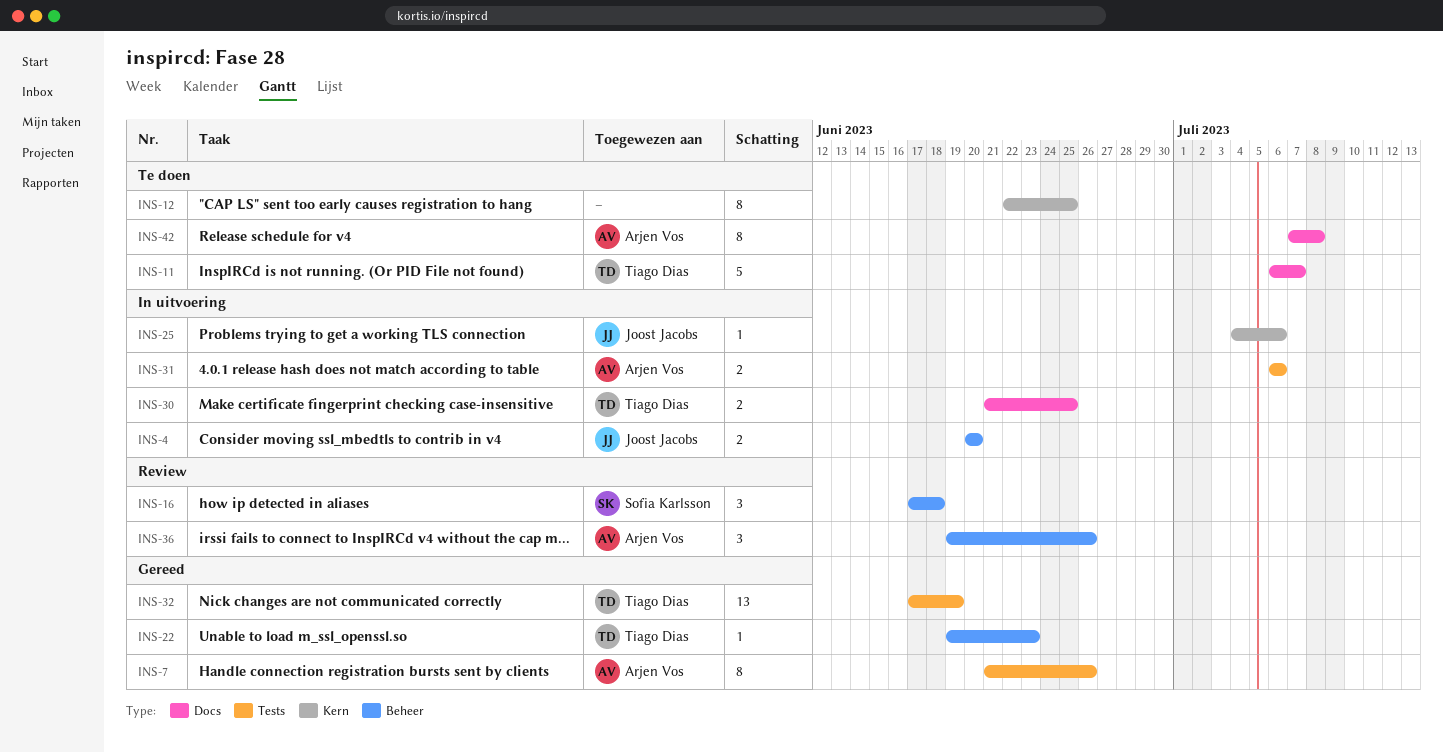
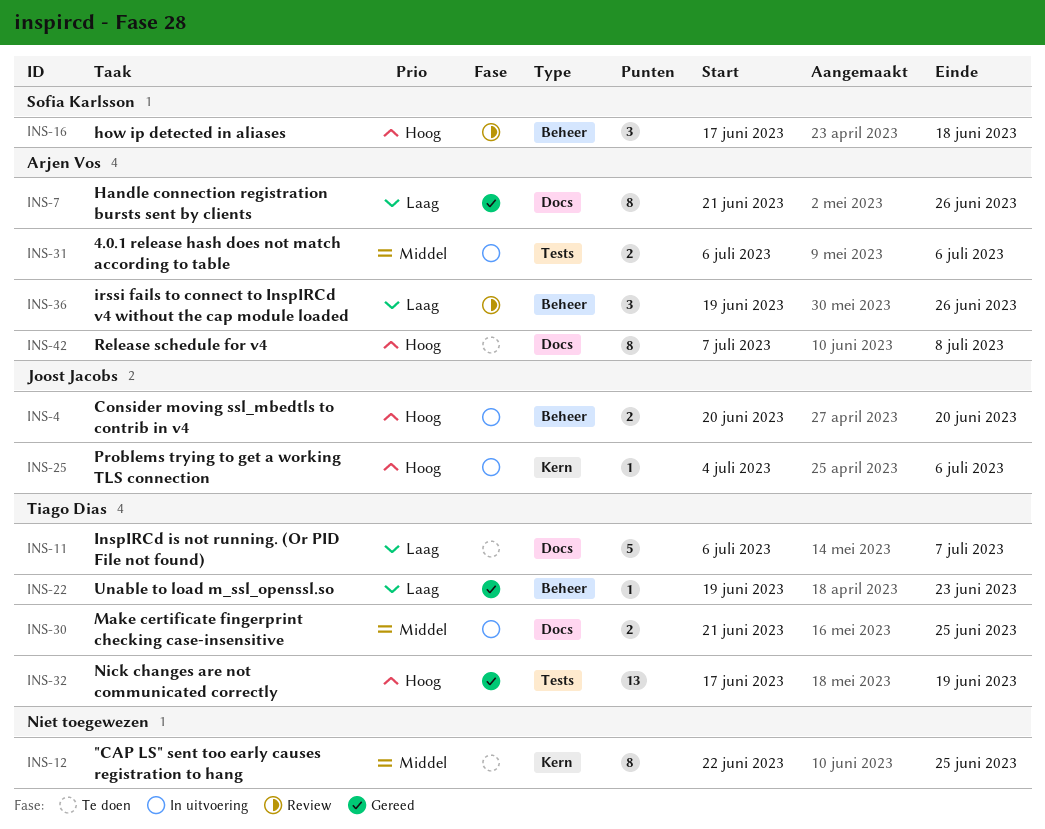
INS-7, label: Tests -> Docs

